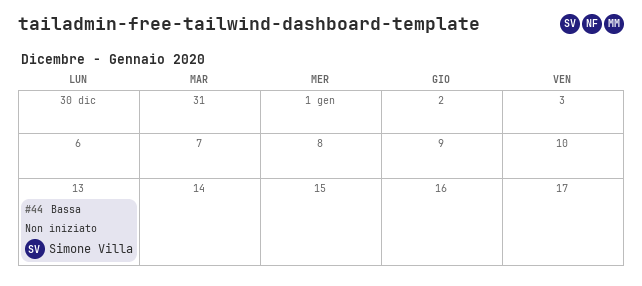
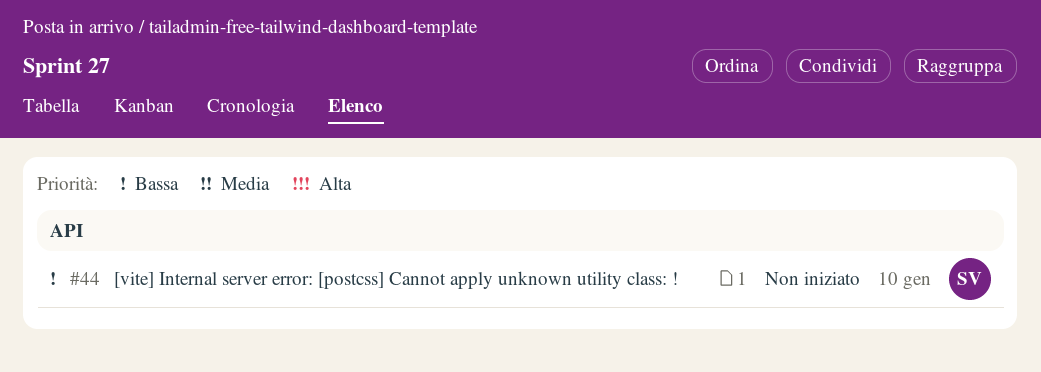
#44, due: Jan 13 -> Jan 10

